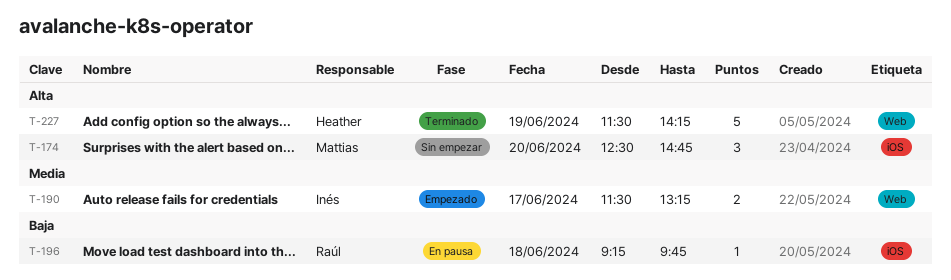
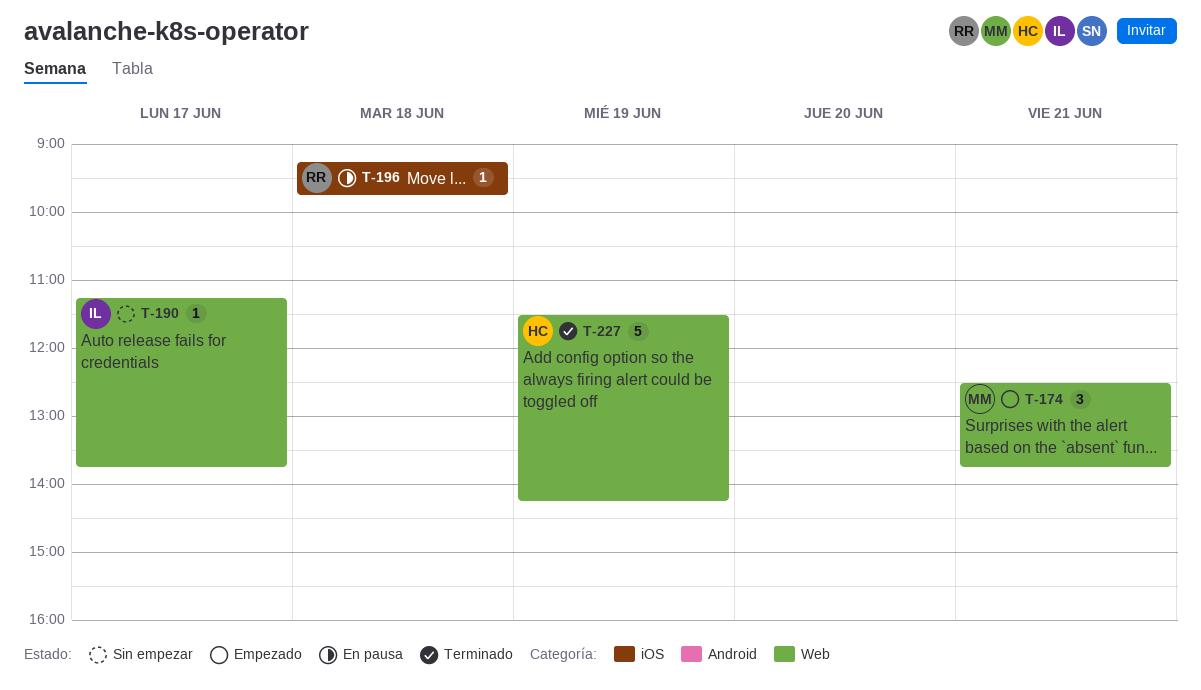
T-174, status: Sin empezar -> Empezado
T-174, label: iOS -> Web
T-174, day: Jun 20 -> Jun 21
T-174, ends: 14:45 -> 13:45
T-190, status: Empezado -> Sin empezar
T-190, estimate: 2 -> 1
T-190, begins: 11:30 -> 11:15
T-190, ends: 13:15 -> 13:45

